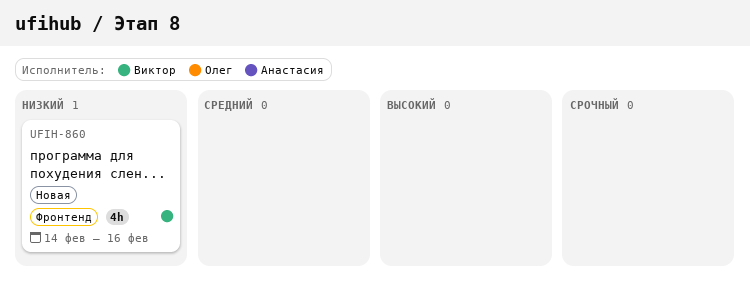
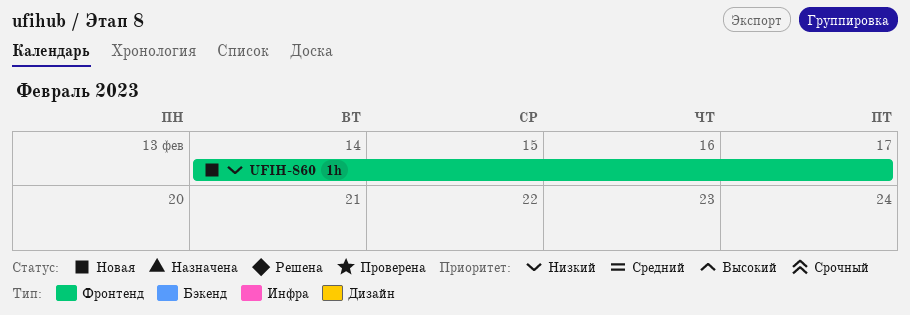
UFIH-860, estimate: 4h -> 1h
UFIH-860, due: Feb 16 -> Feb 17

